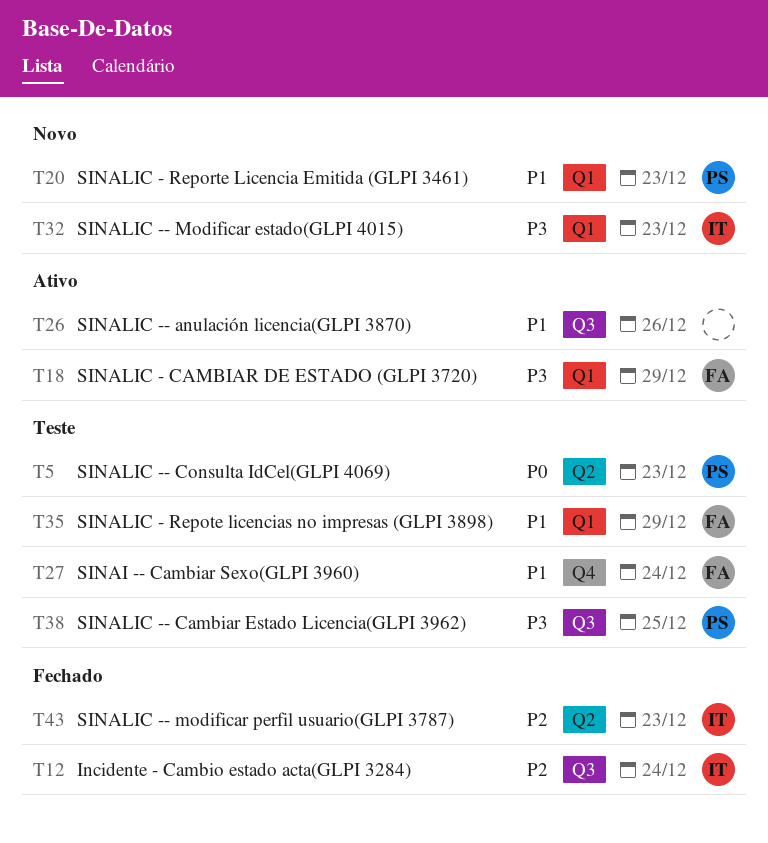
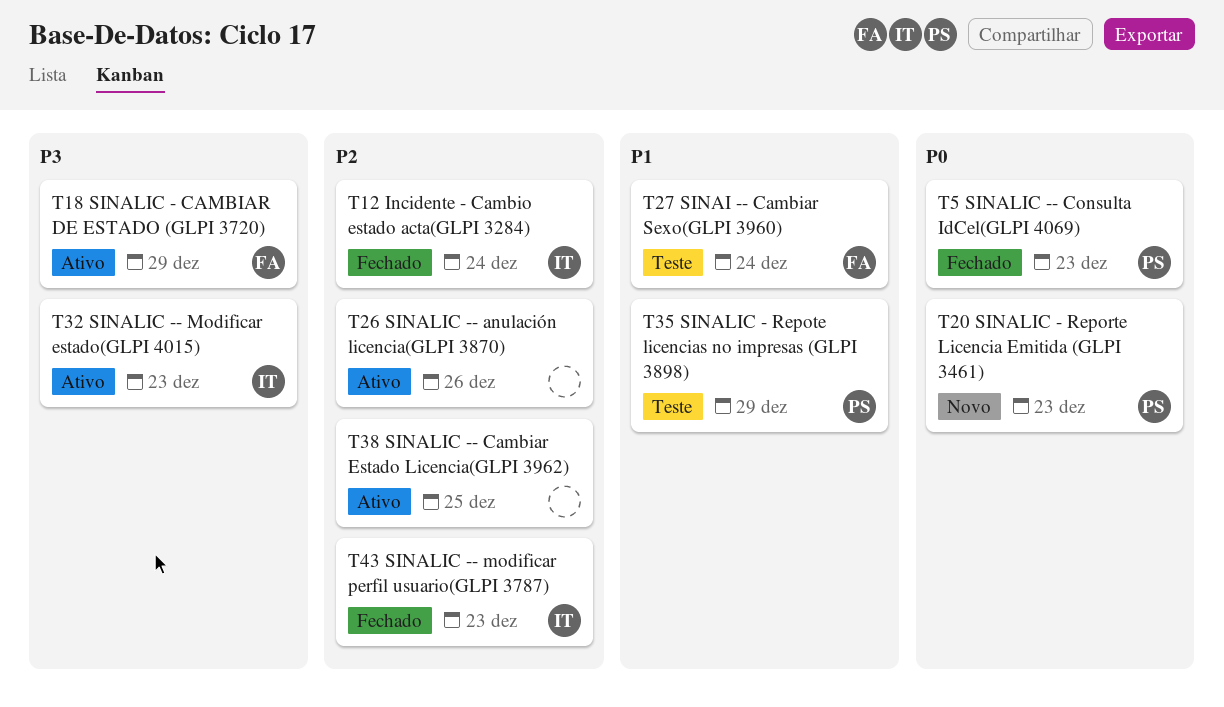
T5, status: Teste -> Fechado
T20, priority: P1 -> P0
T26, priority: P1 -> P2
T32, status: Novo -> Ativo
T35, owner: FA -> PS
T38, status: Teste -> Ativo
T38, owner: PS -> none
T38, priority: P3 -> P2

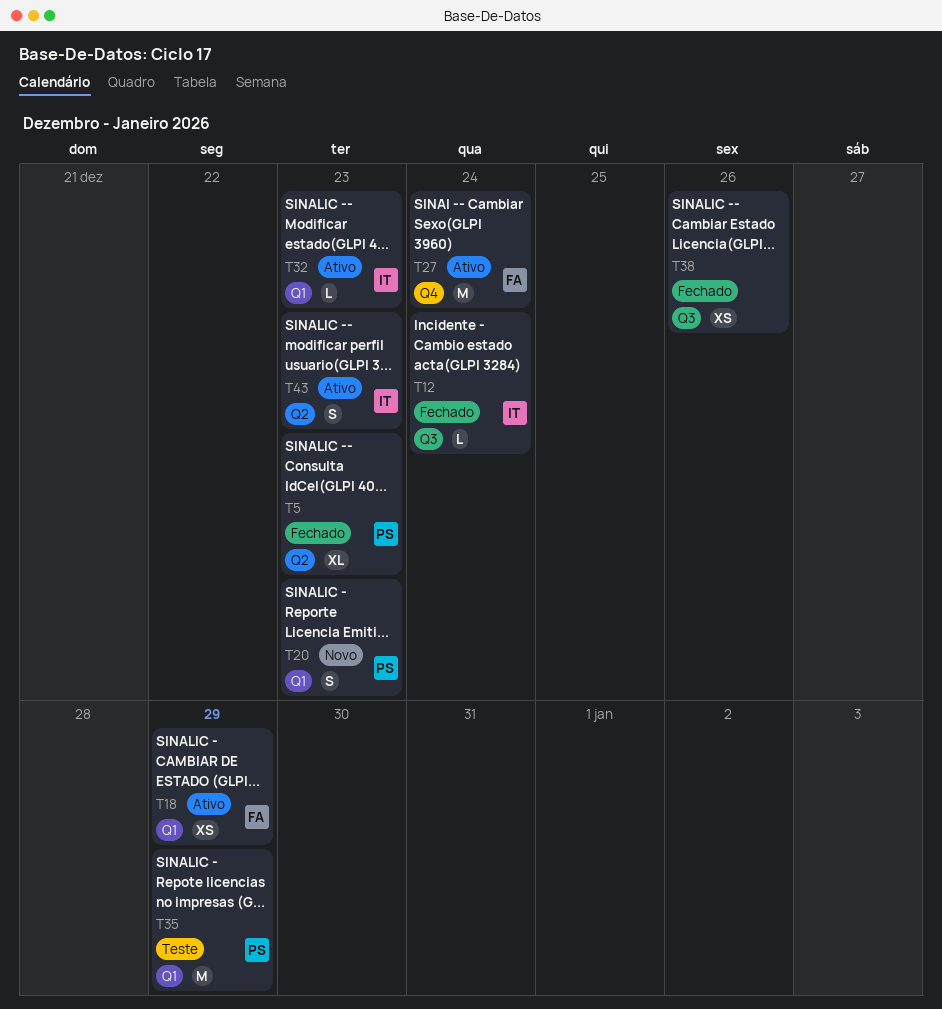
T26: present -> none
T27, status: Teste -> Ativo
T38, status: Ativo -> Fechado
T38, due: Dec 25 -> Dec 26
T43, status: Fechado -> Ativo

